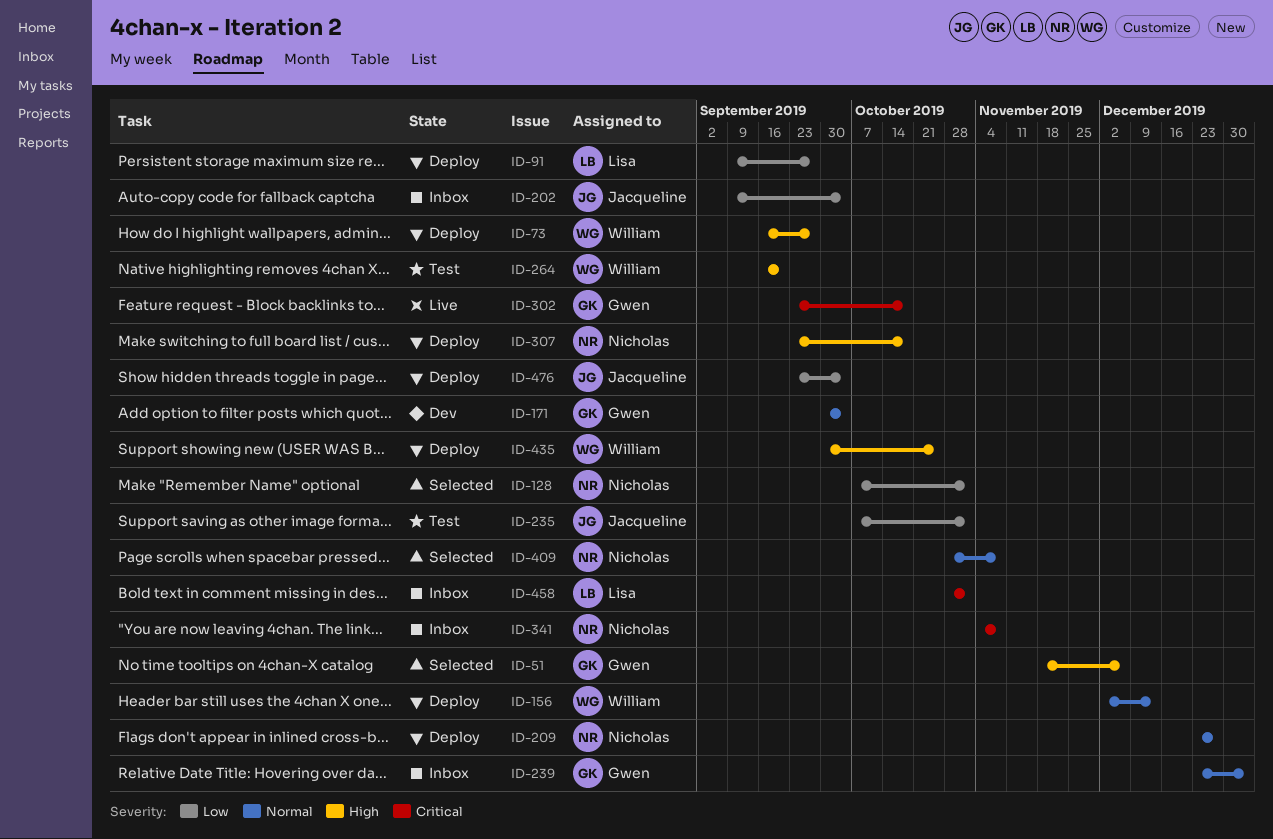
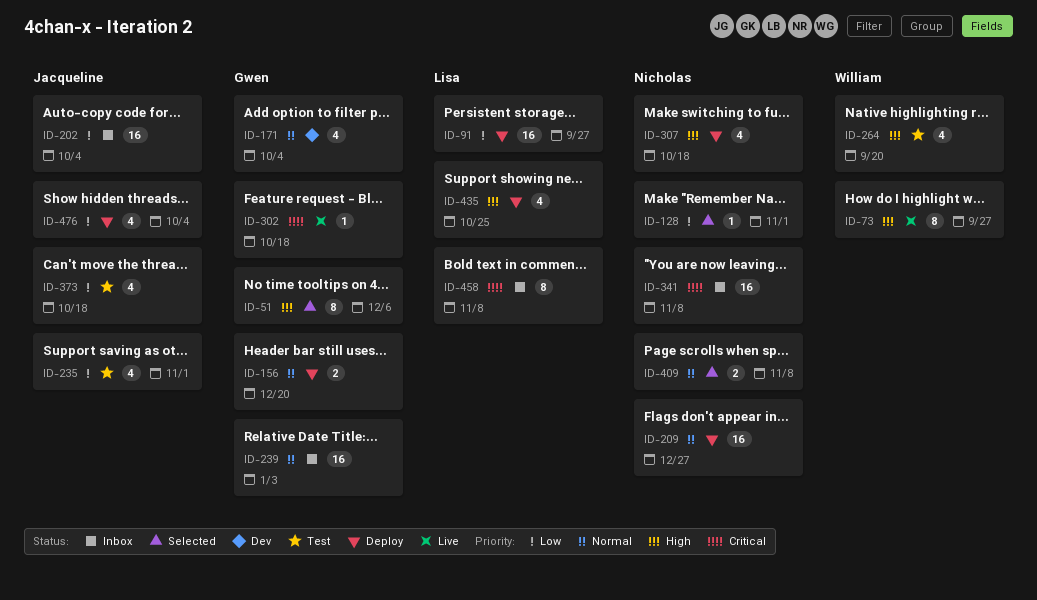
ID-73, status: Deploy -> Live
ID-156, owner: William -> Gwen
ID-156, due: Dec 13 -> Dec 20
ID-373: none -> present
ID-435, owner: William -> Lisa
ID-458, due: Nov 1 -> Nov 8

